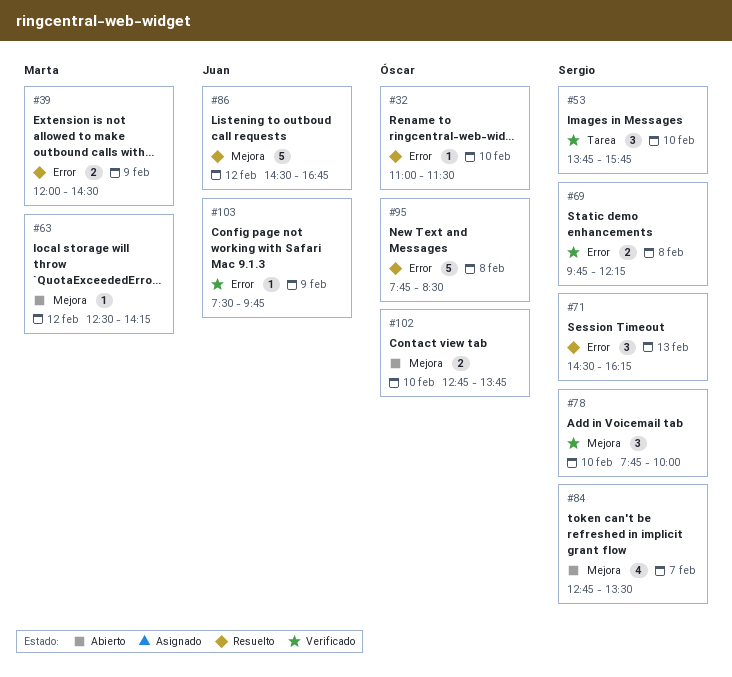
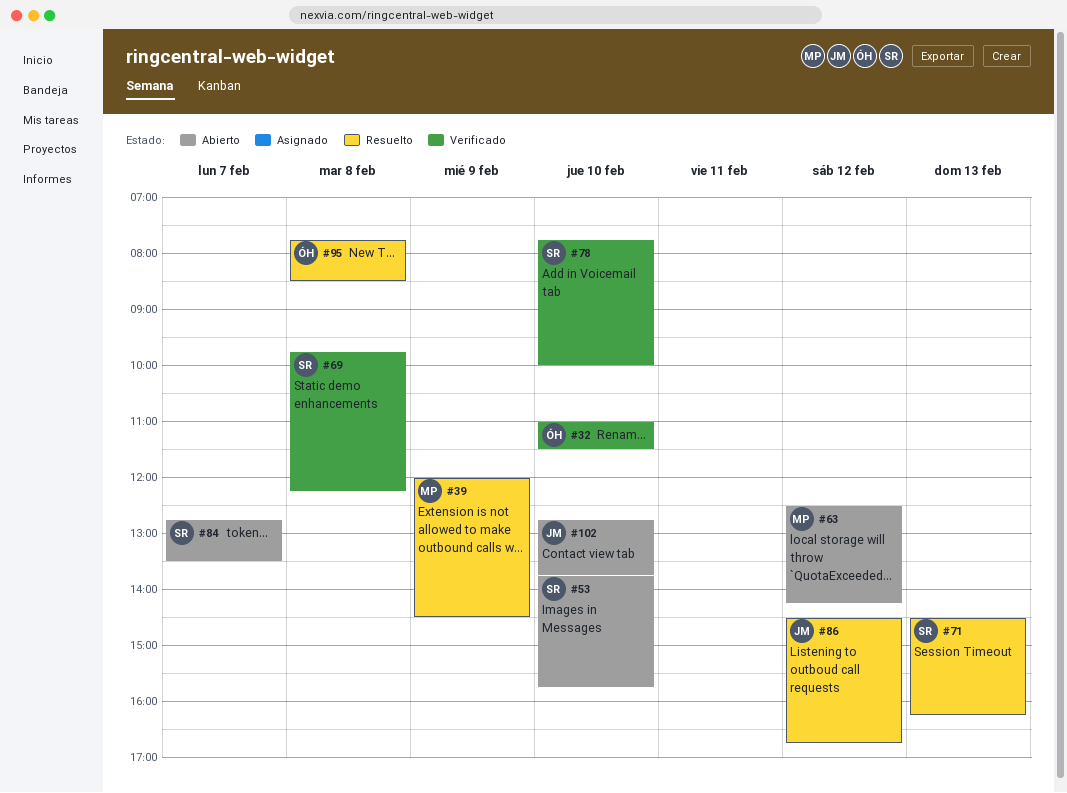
#32, status: Resuelto -> Verificado
#53, status: Verificado -> Abierto
#102, owner: Óscar -> Juan
#103: present -> none

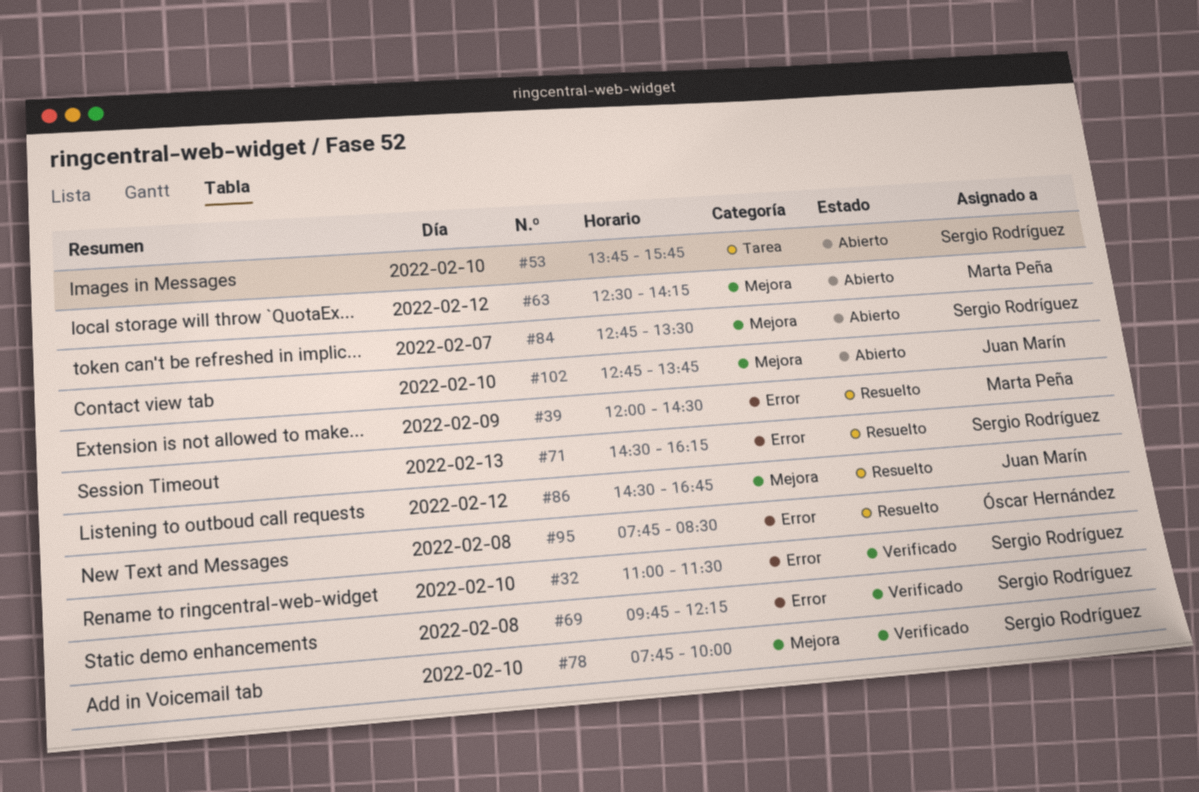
#32, owner: Óscar Hernández -> Sergio Rodríguez

